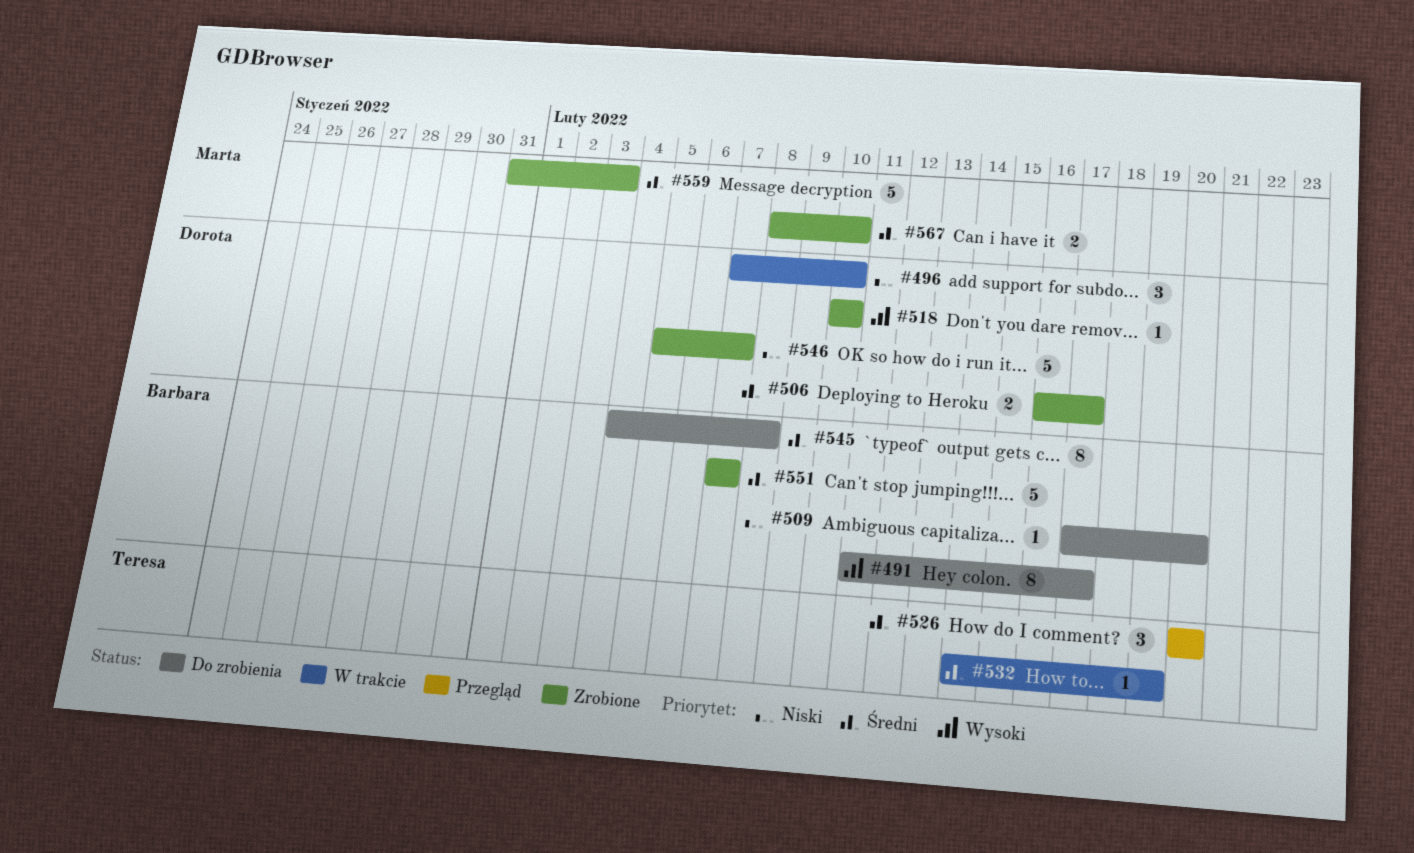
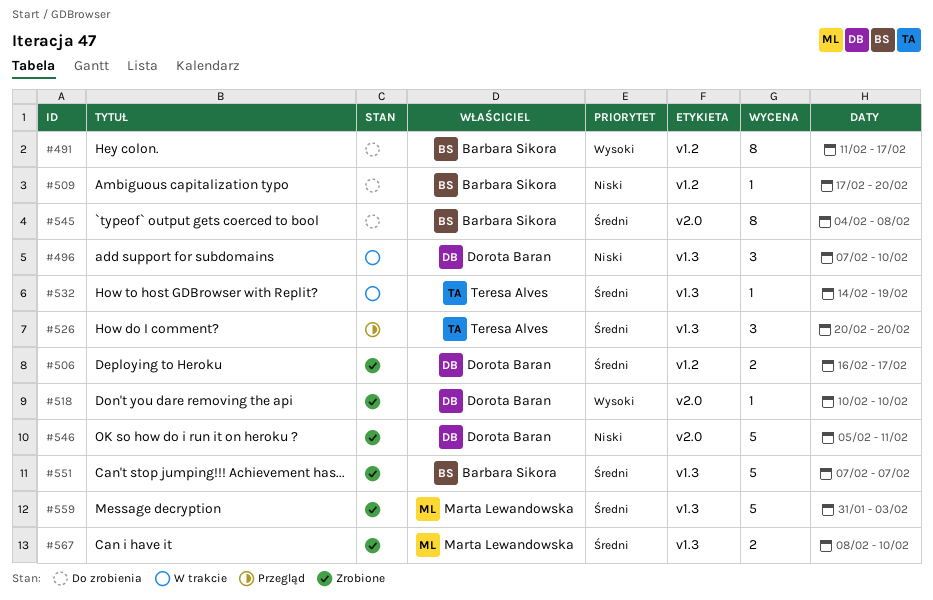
#546, due: Feb 7 -> Feb 11

